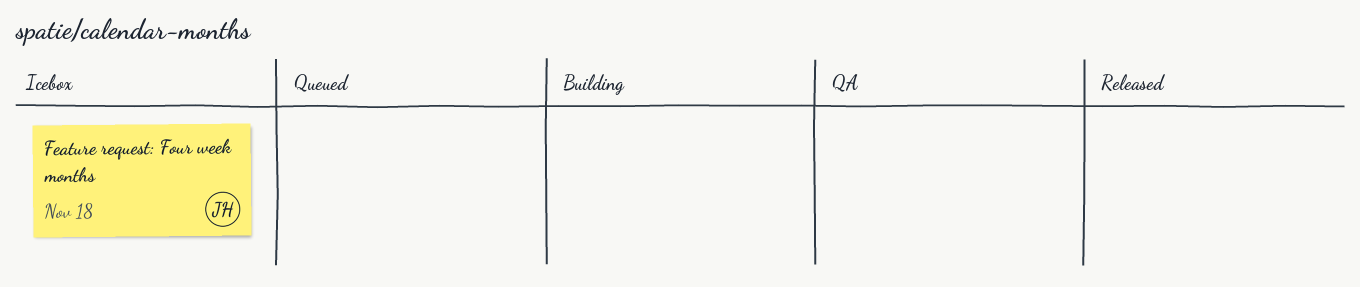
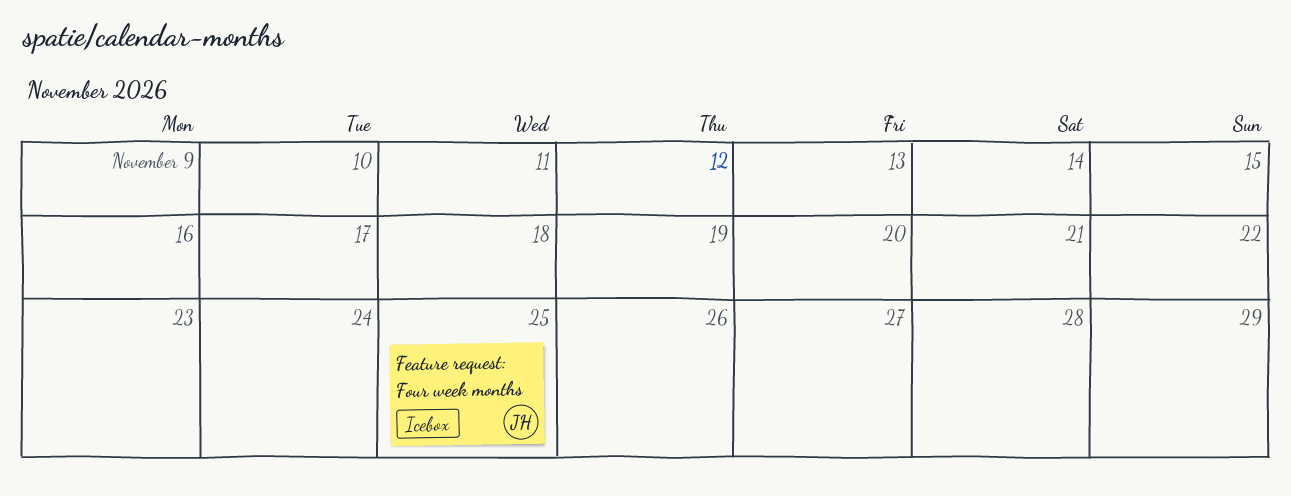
Feature request: Four week months, due: Nov 18 -> Nov 25

